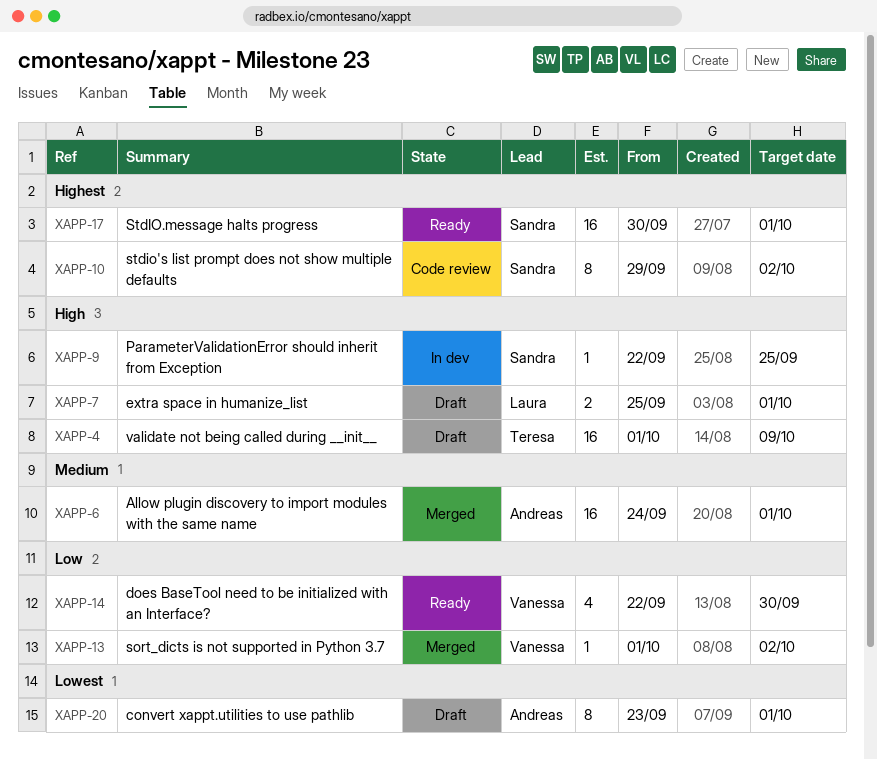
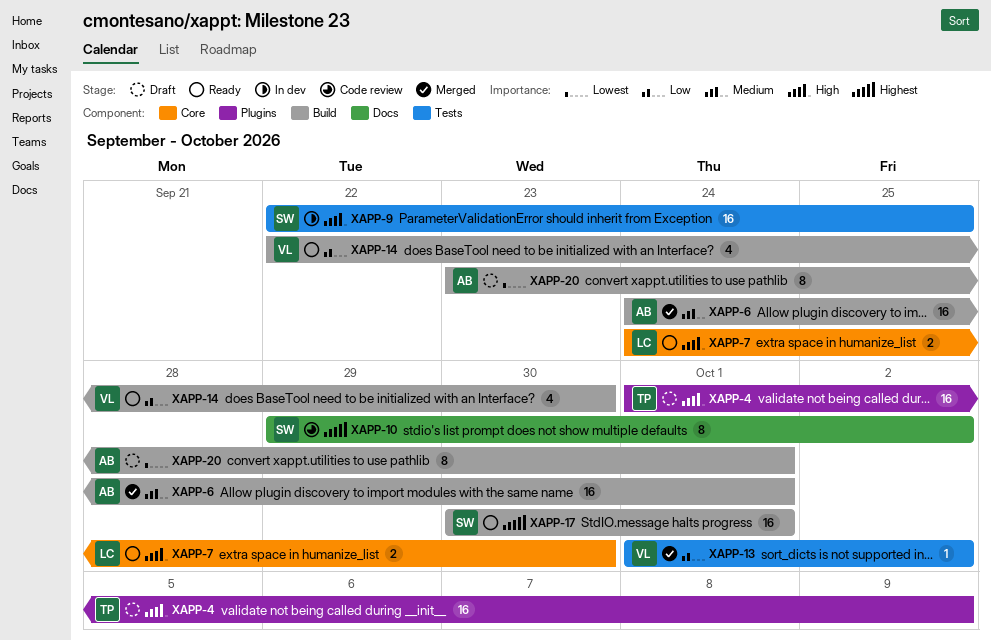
XAPP-7, status: Draft -> Ready
XAPP-7, start: Sep 25 -> Sep 24
XAPP-7, due: Oct 1 -> Sep 30
XAPP-9, estimate: 1 -> 16

